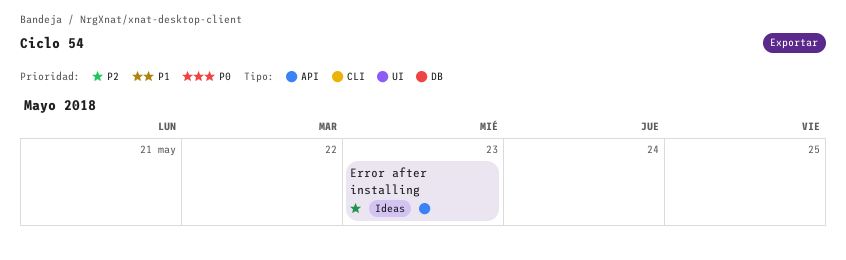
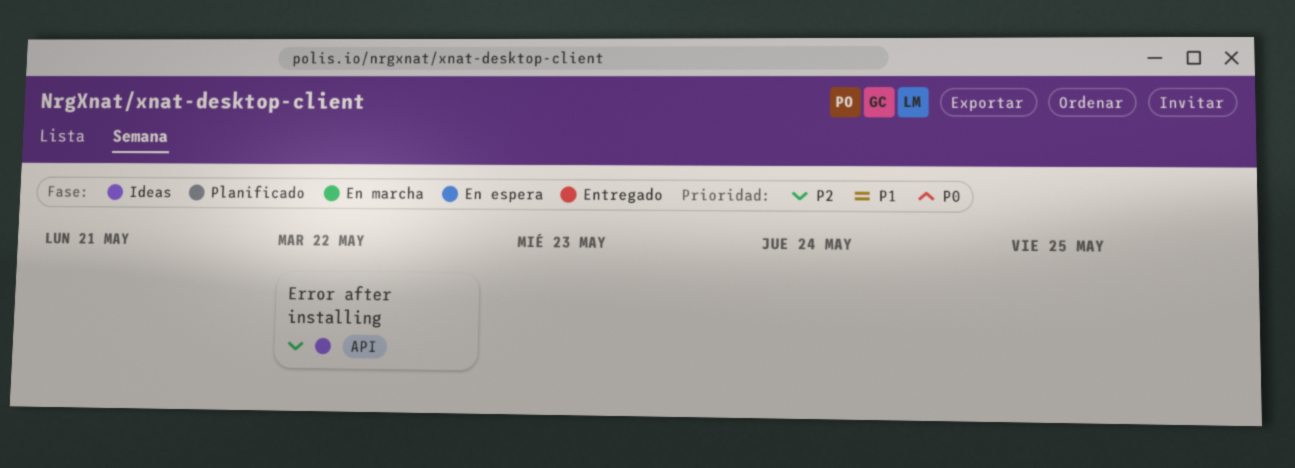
Error after installing, due: May 23 -> May 22

